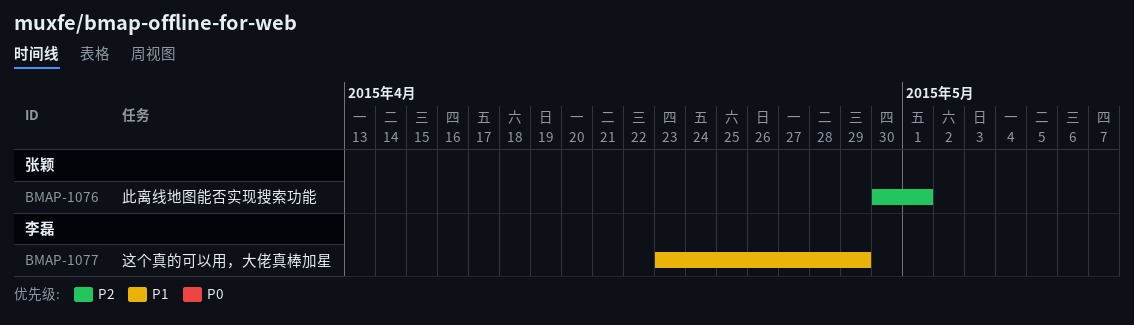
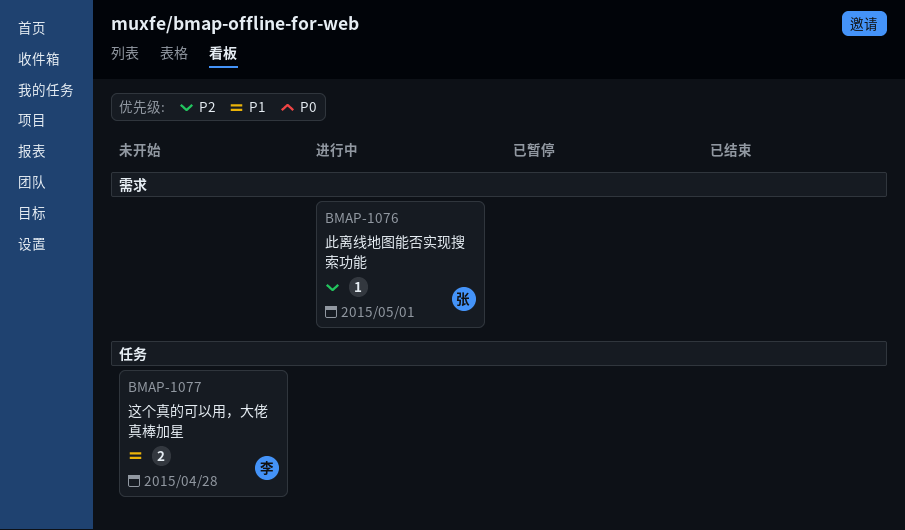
BMAP-1077, due: Apr 29 -> Apr 28

